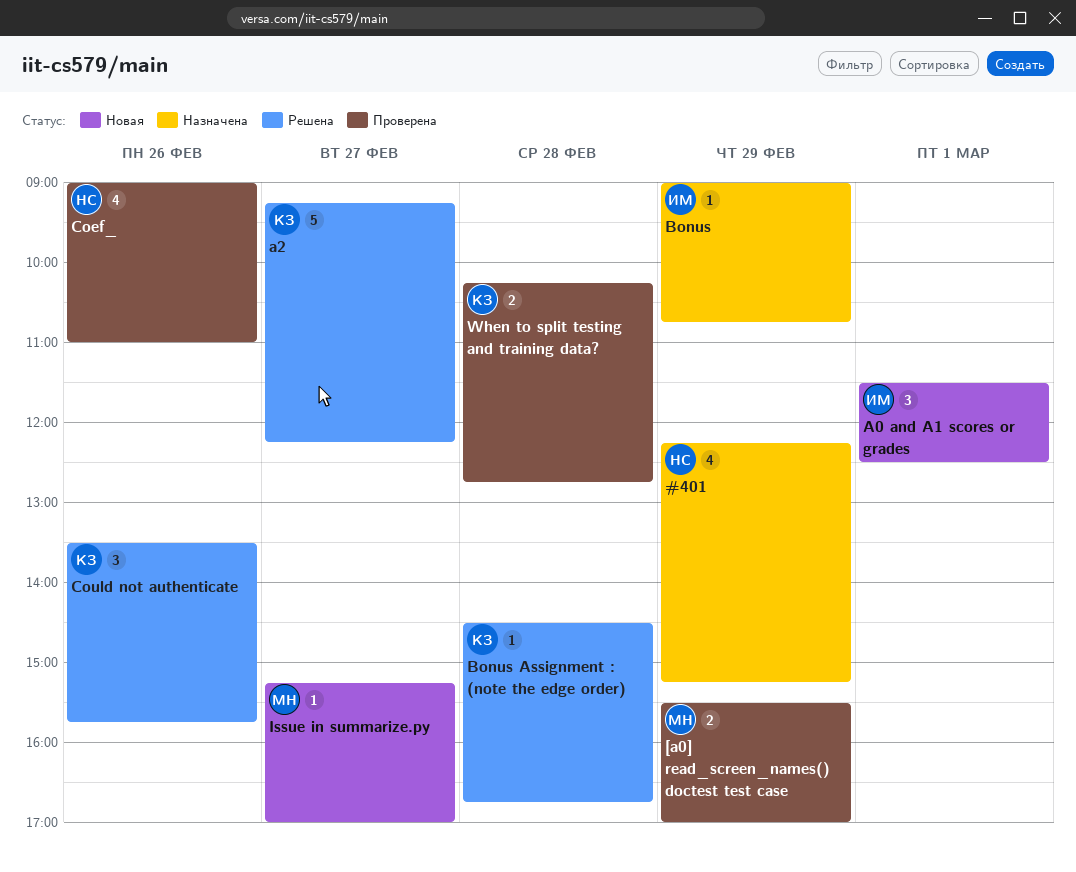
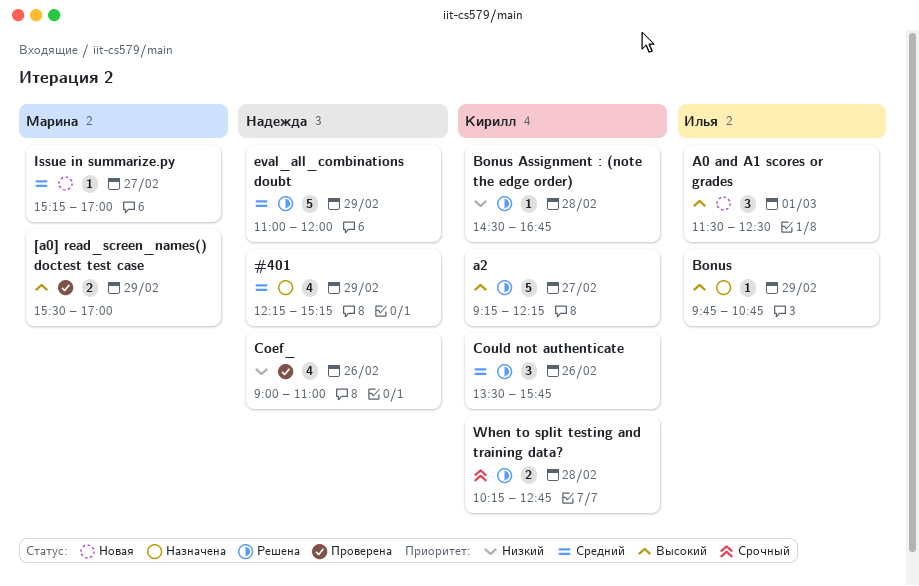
Bonus, begins: 09:00 -> 09:45
eval_all_combinations doubt: none -> present
When to split testing and training data?, status: Проверена -> Решена

